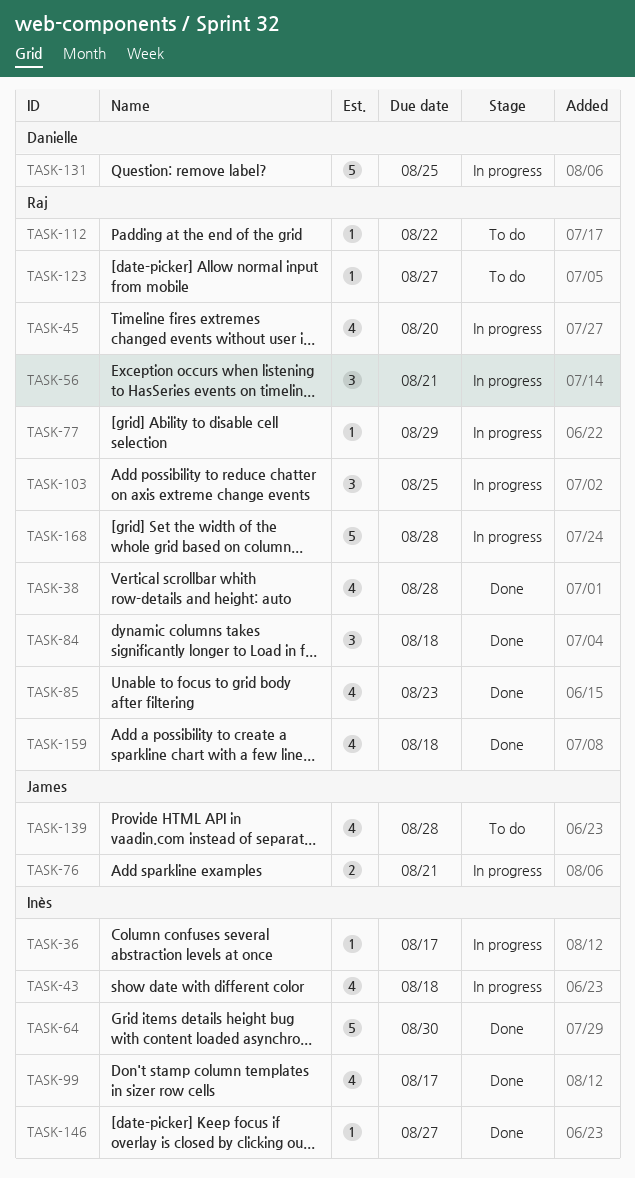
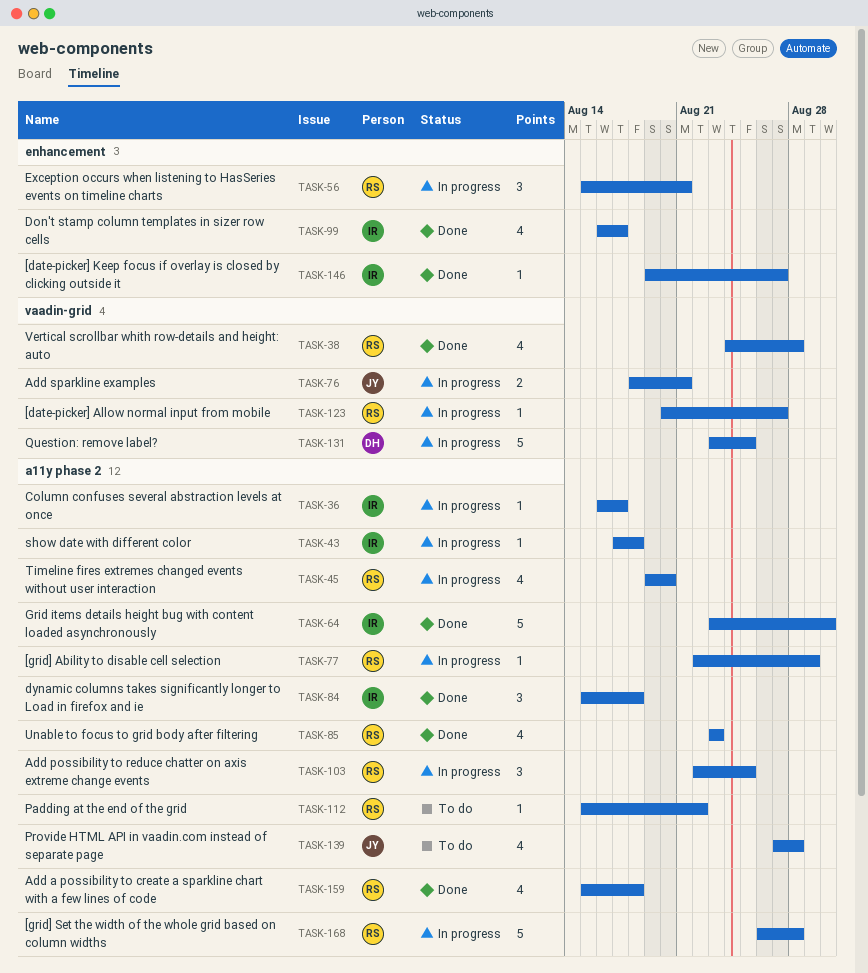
TASK-43, estimate: 4 -> 1
TASK-84, owner: Raj -> Inès
TASK-123, status: To do -> In progress

